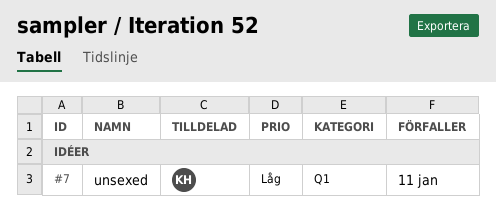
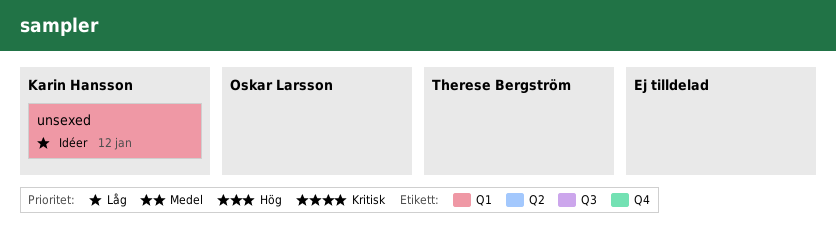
unsexed, due: Jan 11 -> Jan 12

